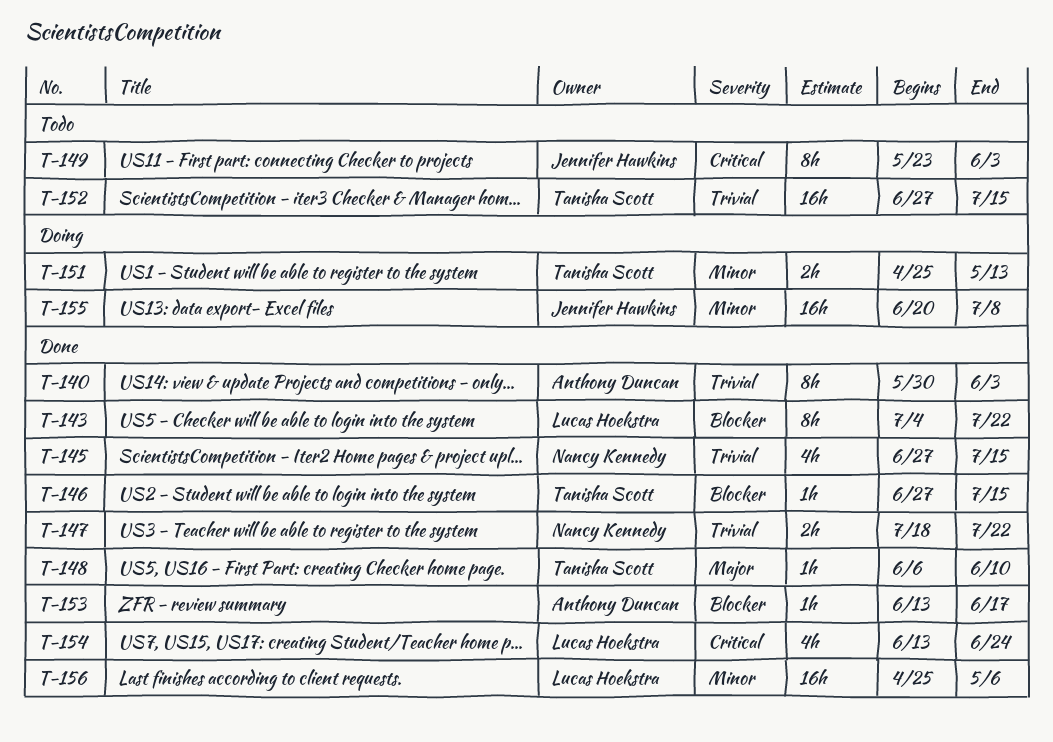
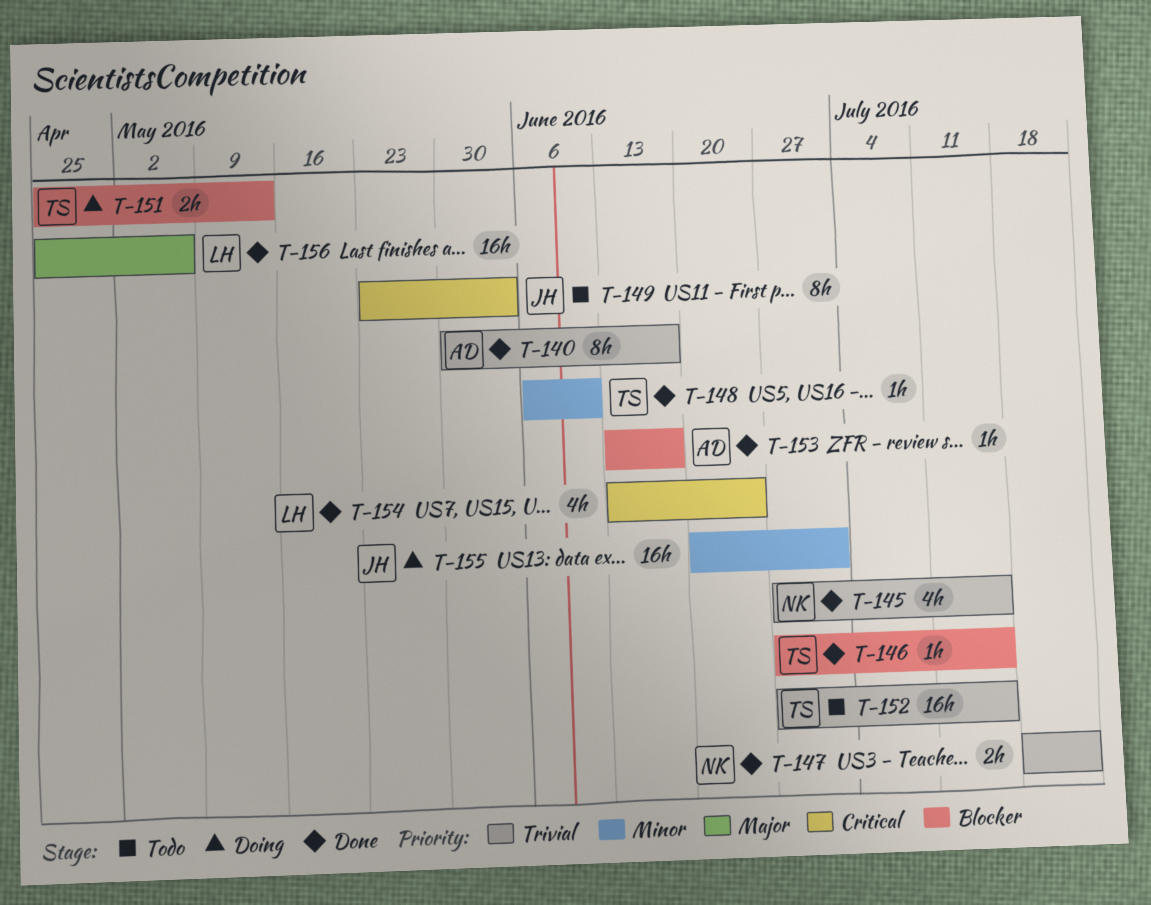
T-140, due: Jun 3 -> Jun 17
T-143: present -> none
T-148, priority: Major -> Minor
T-151, priority: Minor -> Blocker
T-155, due: Jul 8 -> Jul 1
T-156, priority: Minor -> Major

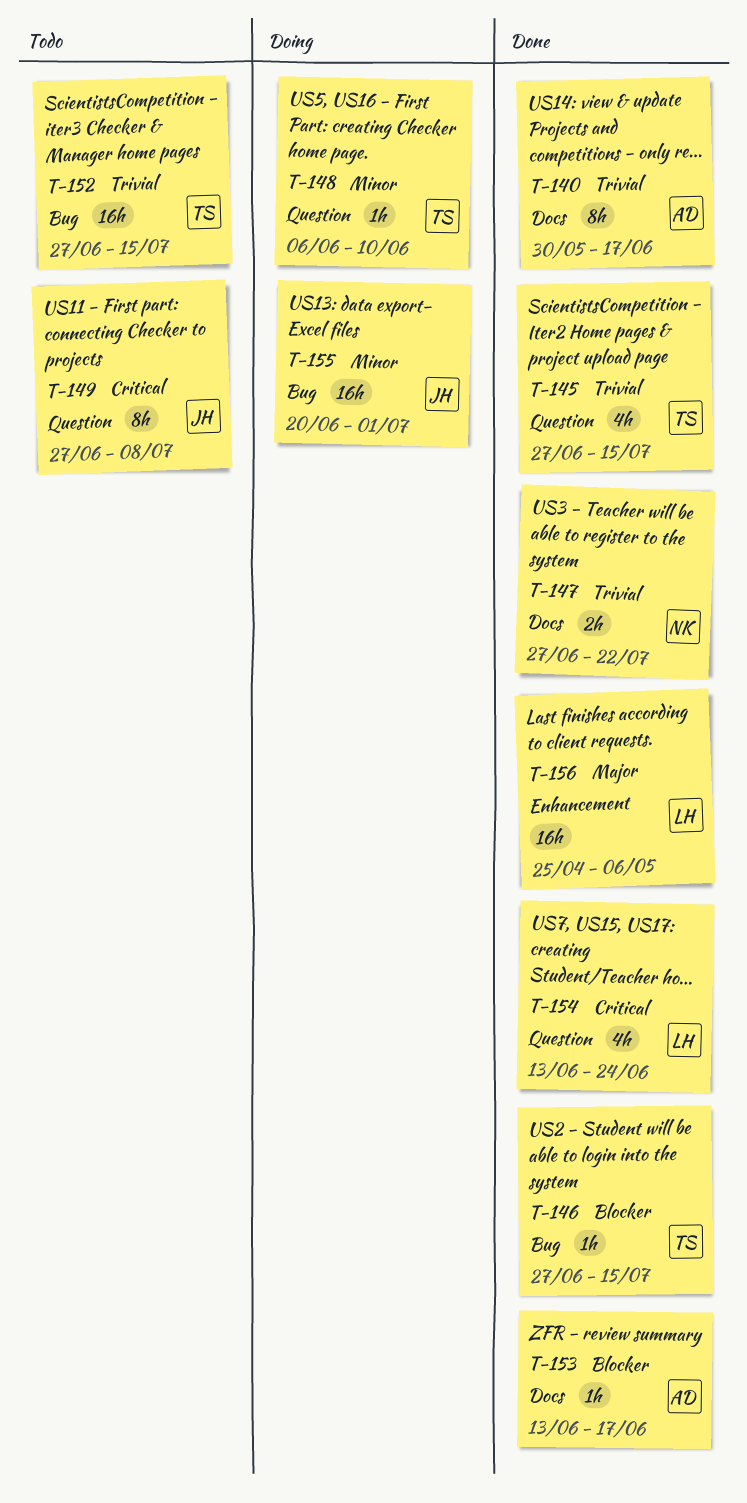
T-145, owner: NK -> TS
T-147, start: Jul 18 -> Jun 27
T-148, status: Done -> Doing
T-149, start: May 23 -> Jun 27
T-149, due: Jun 3 -> Jul 8
T-151: present -> none

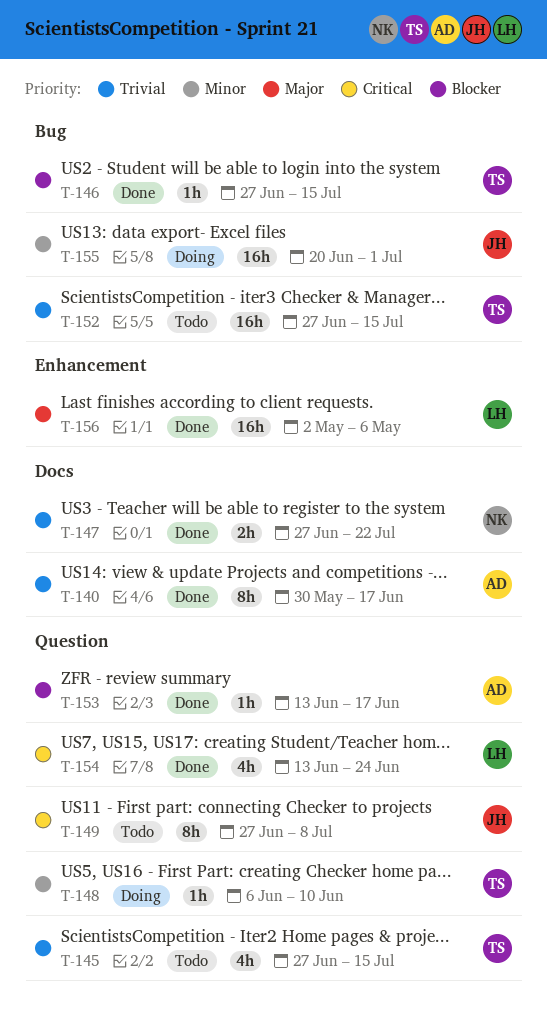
T-145, status: Done -> Todo
T-153, label: Docs -> Question
T-156, start: Apr 25 -> May 2

